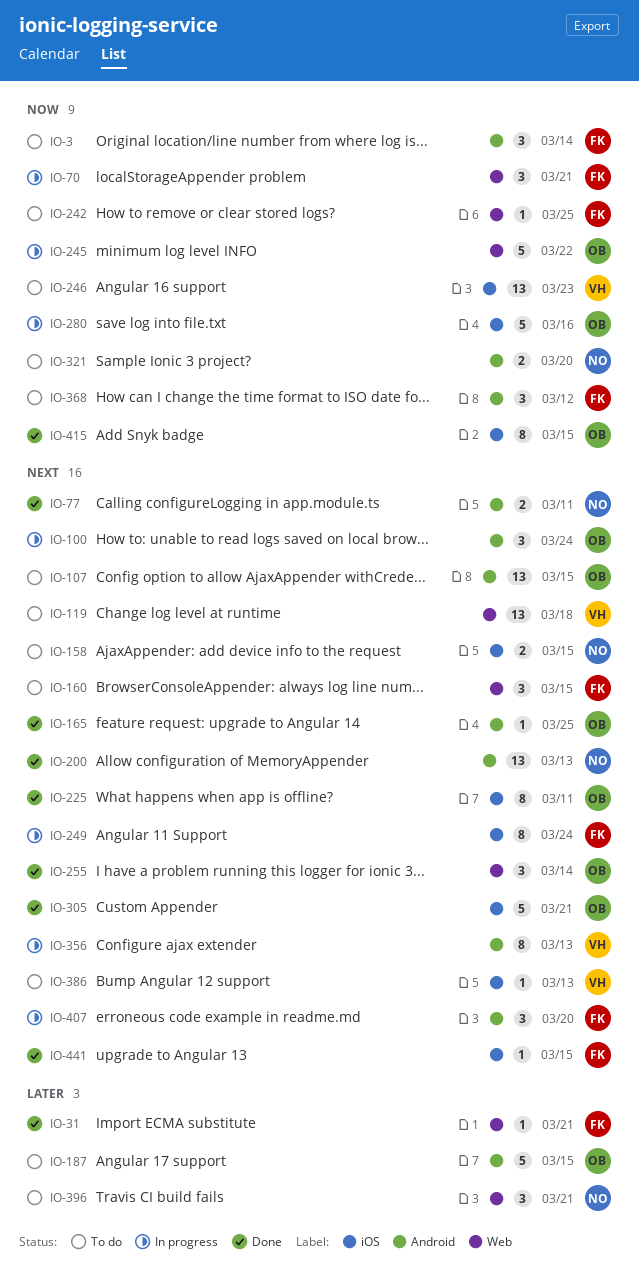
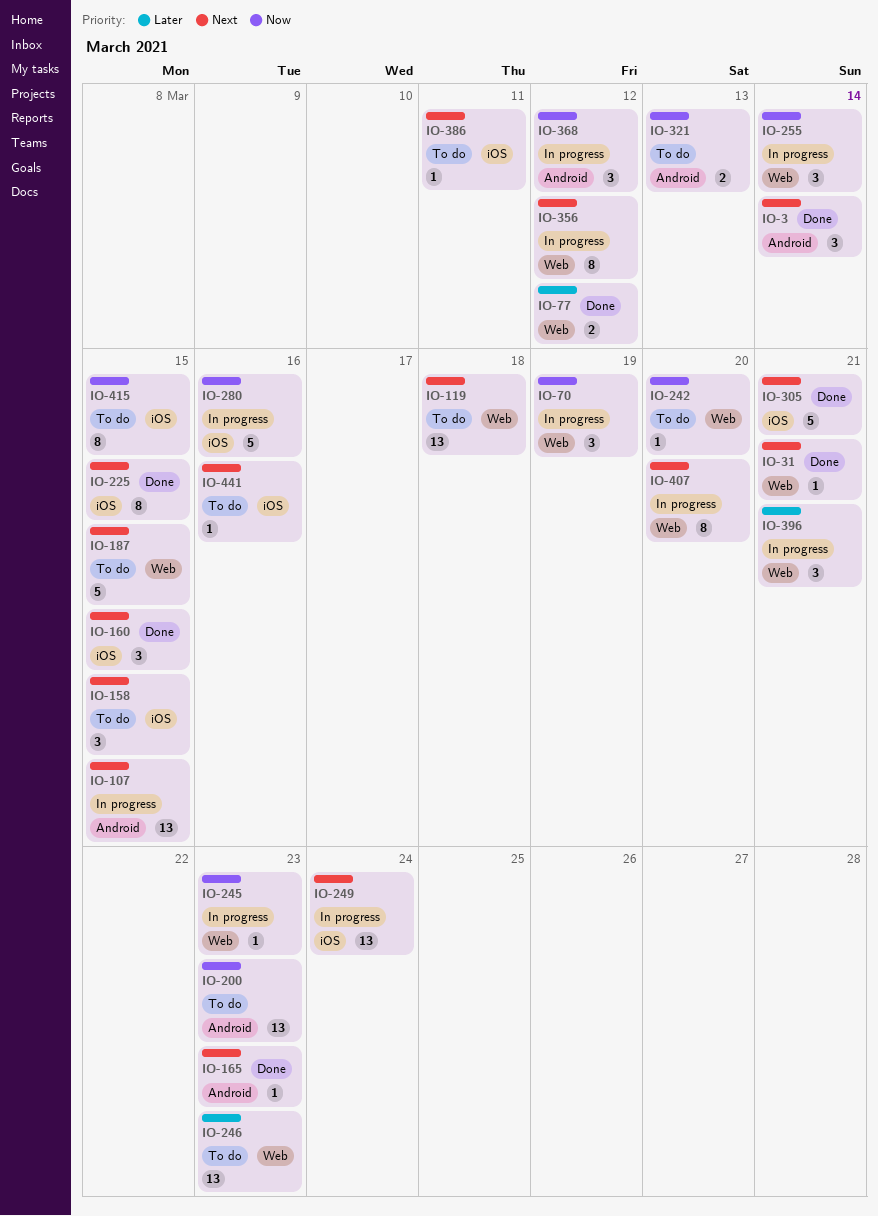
IO-3, status: To do -> Done
IO-3, priority: Now -> Next
IO-31, priority: Later -> Next
IO-70, due: Mar 21 -> Mar 19
IO-77, priority: Next -> Later
IO-77, label: Android -> Web
IO-77, due: Mar 11 -> Mar 12
IO-100: present -> none
IO-107, status: To do -> In progress
IO-158, estimate: 2 -> 3
IO-160, status: To do -> Done
IO-160, label: Web -> iOS
IO-165, due: Mar 25 -> Mar 23
IO-187, priority: Later -> Next
IO-187, label: Android -> Web
IO-200, status: Done -> To do
IO-200, priority: Next -> Now
IO-200, due: Mar 13 -> Mar 23
IO-225, due: Mar 11 -> Mar 15
IO-242, due: Mar 25 -> Mar 20
IO-245, estimate: 5 -> 1
IO-245, due: Mar 22 -> Mar 23
IO-246, priority: Now -> Later
IO-246, label: iOS -> Web
IO-249, estimate: 8 -> 13
IO-255, status: Done -> In progress
IO-255, priority: Next -> Now
IO-321, due: Mar 20 -> Mar 13
IO-356, label: Android -> Web
IO-356, due: Mar 13 -> Mar 12
IO-368, status: To do -> In progress
IO-386, due: Mar 13 -> Mar 11
IO-396, status: To do -> In progress
IO-407, label: Android -> Web
IO-407, estimate: 3 -> 8
IO-415, status: Done -> To do
IO-441, status: Done -> To do
IO-441, due: Mar 15 -> Mar 16

